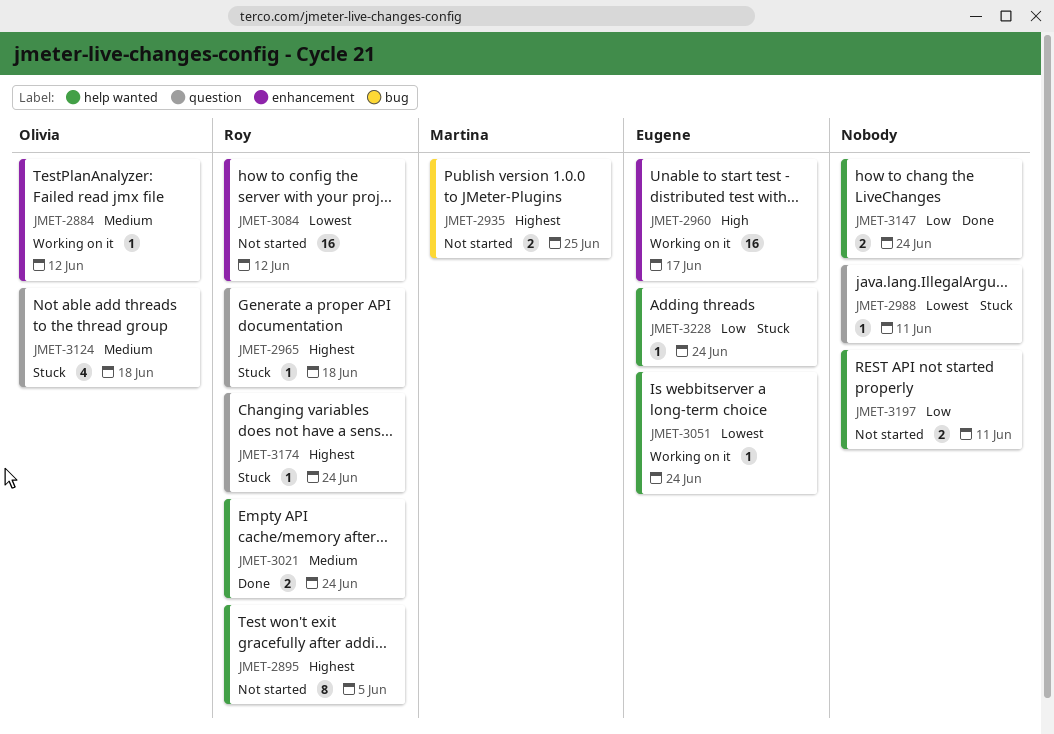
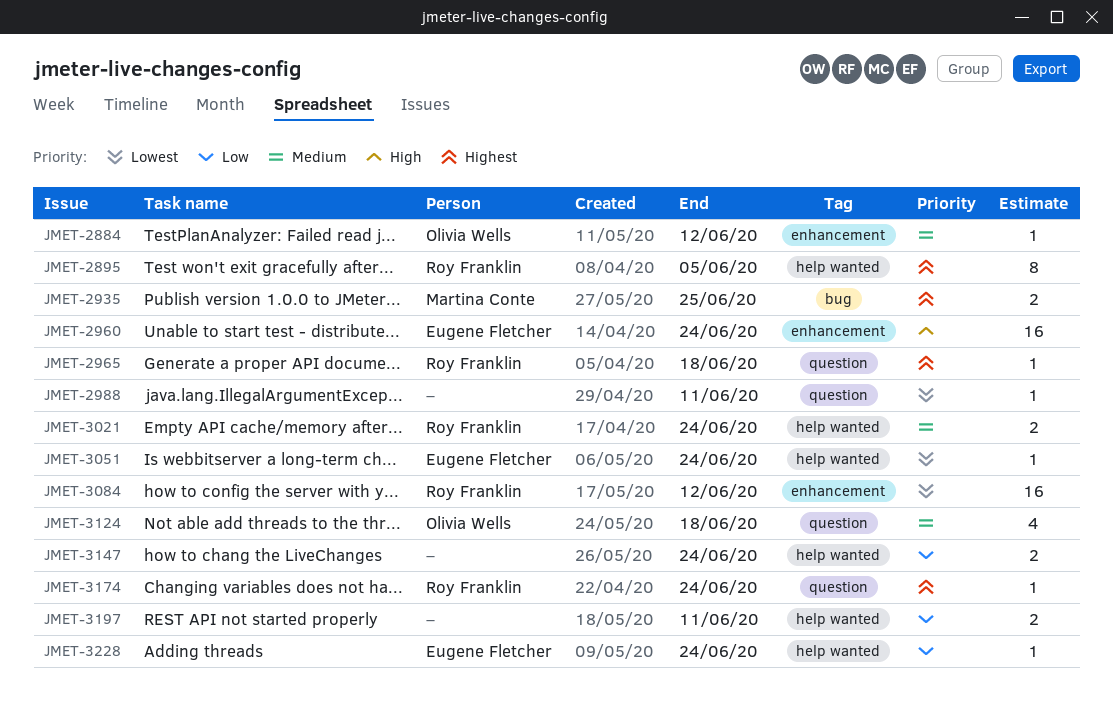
JMET-2960, due: Jun 17 -> Jun 24

